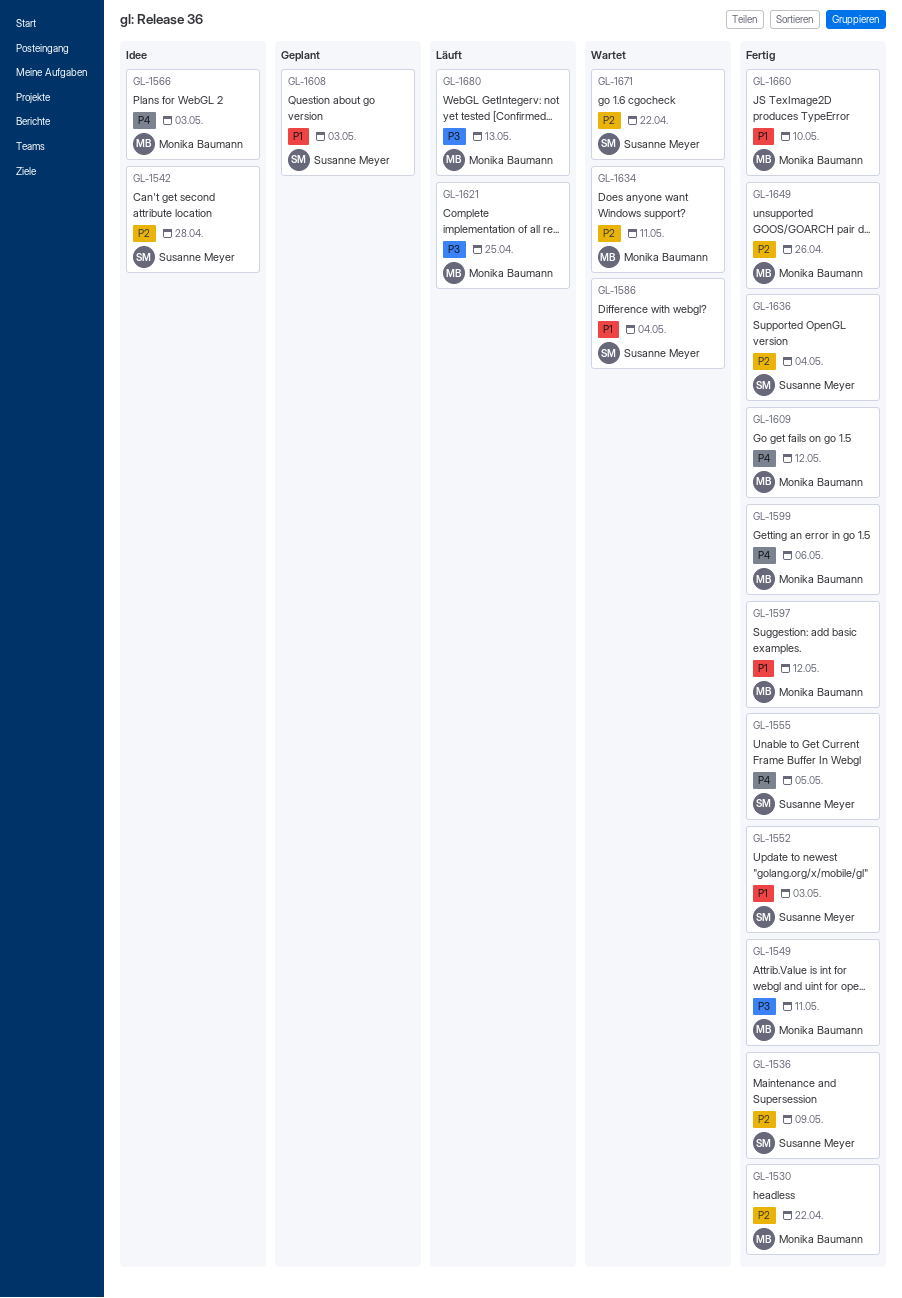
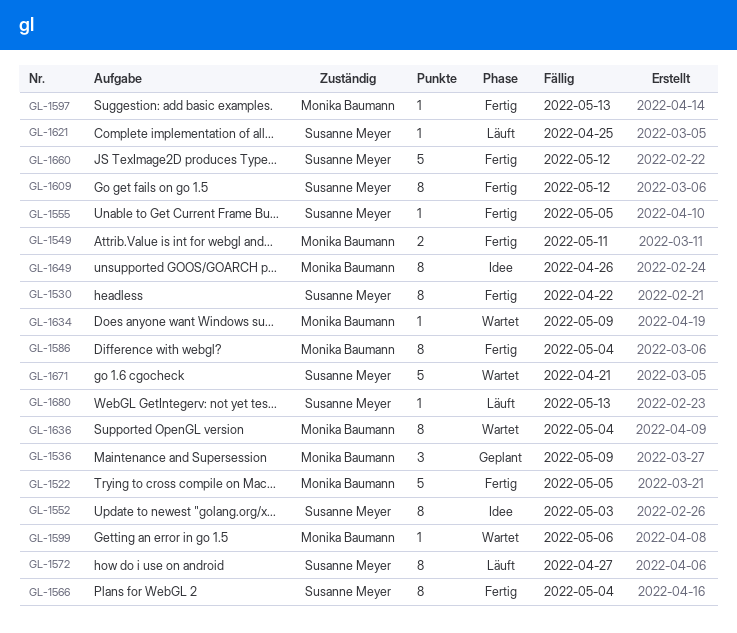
GL-1522: none -> present
GL-1530, owner: Monika Baumann -> Susanne Meyer
GL-1536, status: Fertig -> Geplant
GL-1536, owner: Susanne Meyer -> Monika Baumann
GL-1542: present -> none
GL-1552, status: Fertig -> Idee
GL-1566, status: Idee -> Fertig
GL-1566, owner: Monika Baumann -> Susanne Meyer
GL-1566, due: May 3 -> May 4
GL-1572: none -> present
GL-1586, status: Wartet -> Fertig
GL-1586, owner: Susanne Meyer -> Monika Baumann
GL-1597, due: May 12 -> May 13
GL-1599, status: Fertig -> Wartet
GL-1608: present -> none
GL-1609, owner: Monika Baumann -> Susanne Meyer
GL-1621, owner: Monika Baumann -> Susanne Meyer
GL-1634, due: May 11 -> May 9
GL-1636, status: Fertig -> Wartet
GL-1636, owner: Susanne Meyer -> Monika Baumann
GL-1649, status: Fertig -> Idee
GL-1660, owner: Monika Baumann -> Susanne Meyer
GL-1660, due: May 10 -> May 12
GL-1671, due: Apr 22 -> Apr 21
GL-1680, owner: Monika Baumann -> Susanne Meyer

